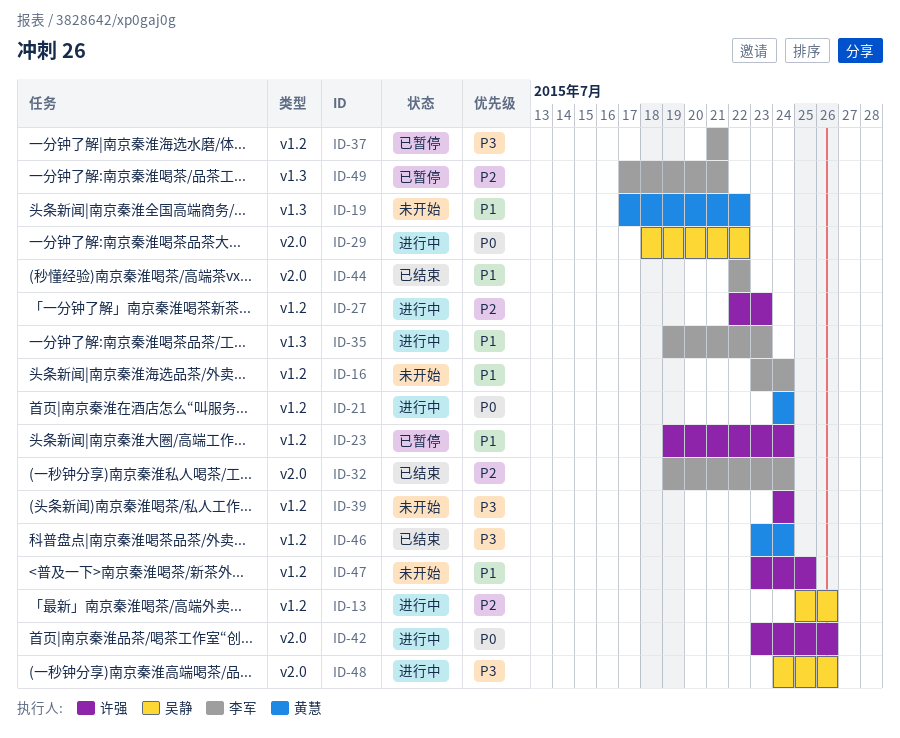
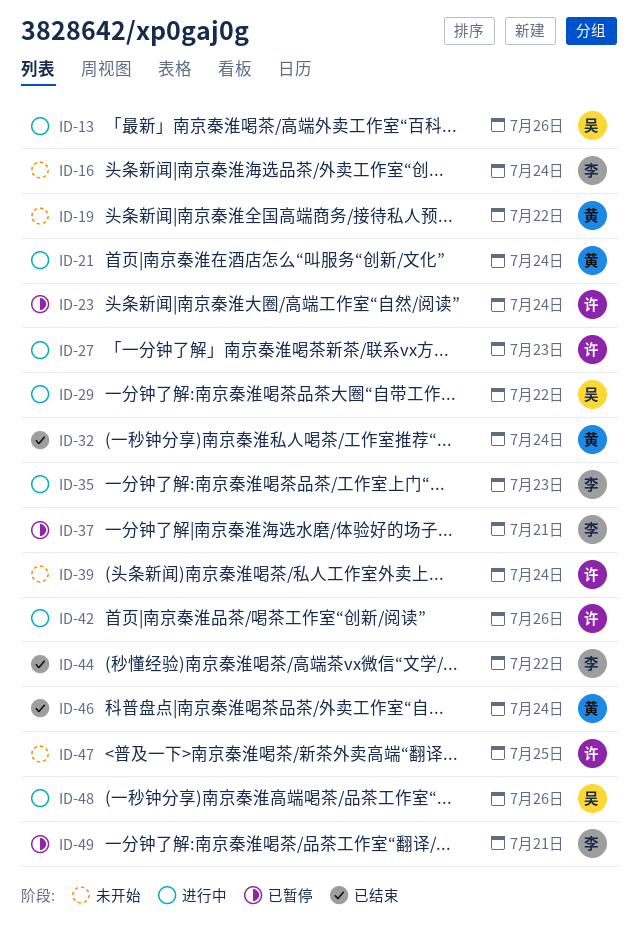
ID-32, owner: 李军 -> 黄慧

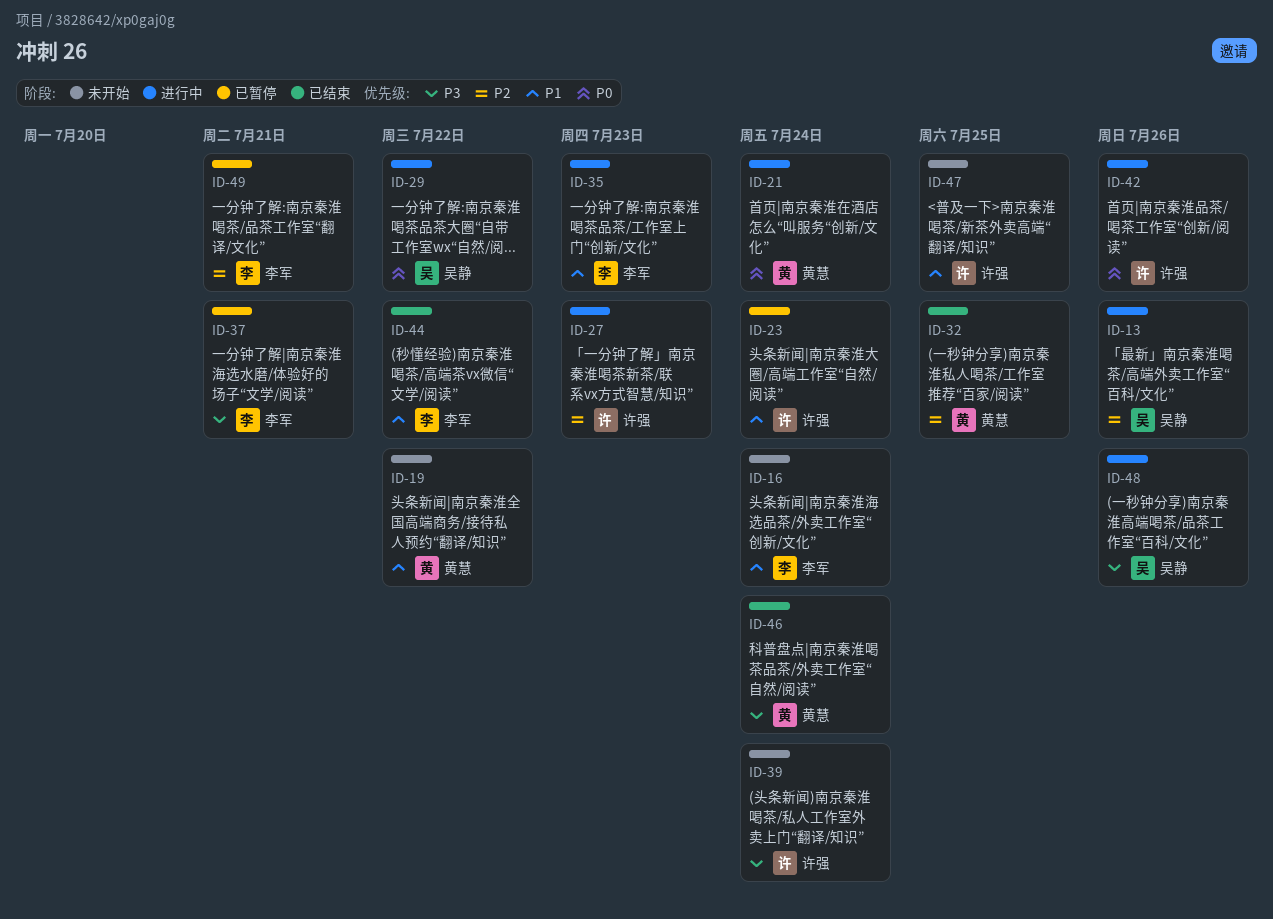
ID-32, due: Jul 24 -> Jul 25

